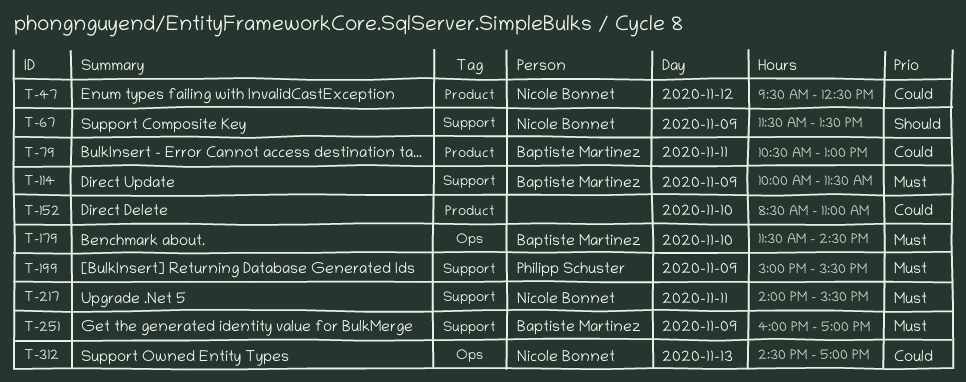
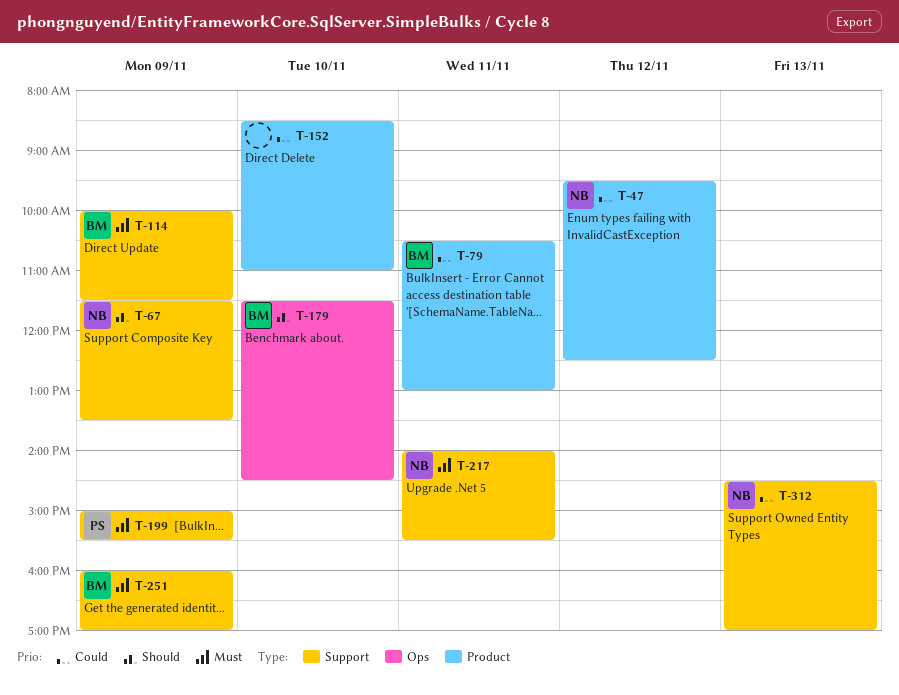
T-179, priority: Must -> Should
T-312, label: Ops -> Support

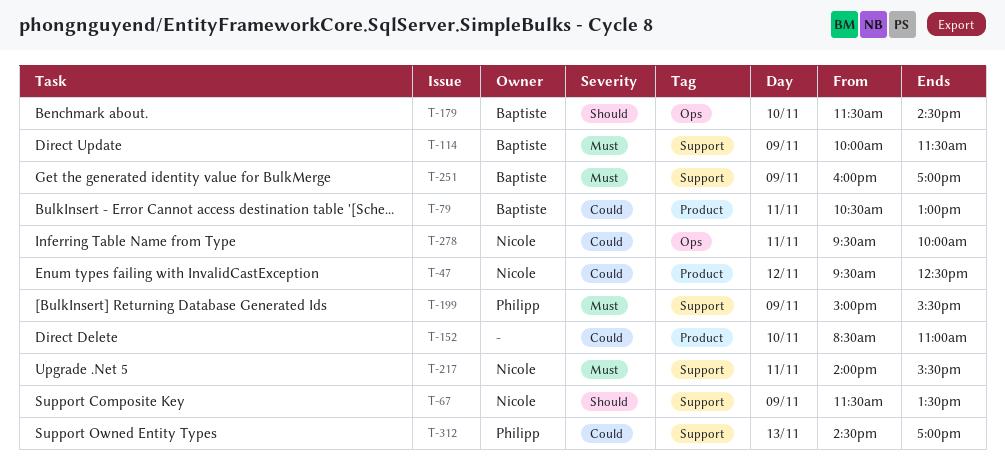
T-278: none -> present
T-312, owner: Nicole -> Philipp

